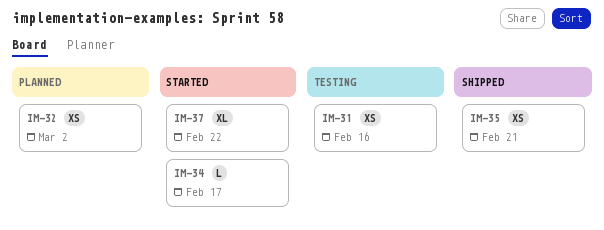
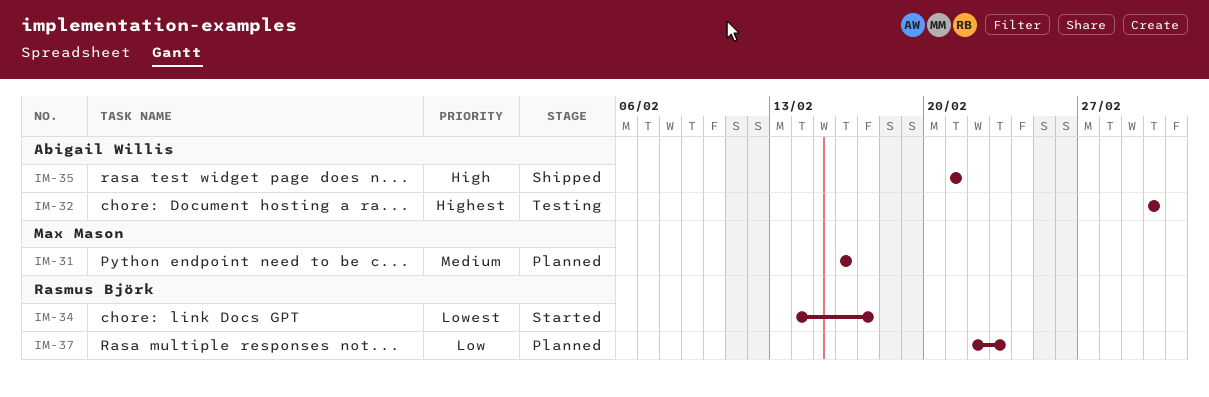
IM-31, status: Testing -> Planned
IM-32, status: Planned -> Testing
IM-37, status: Started -> Planned
IM-37, due: Feb 22 -> Feb 23

